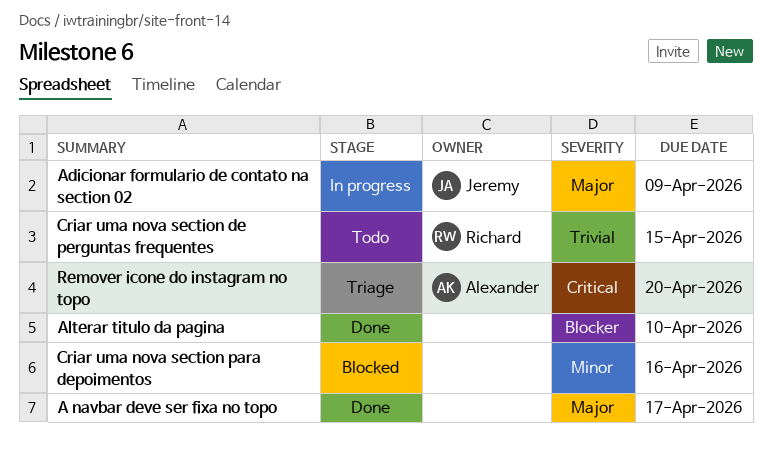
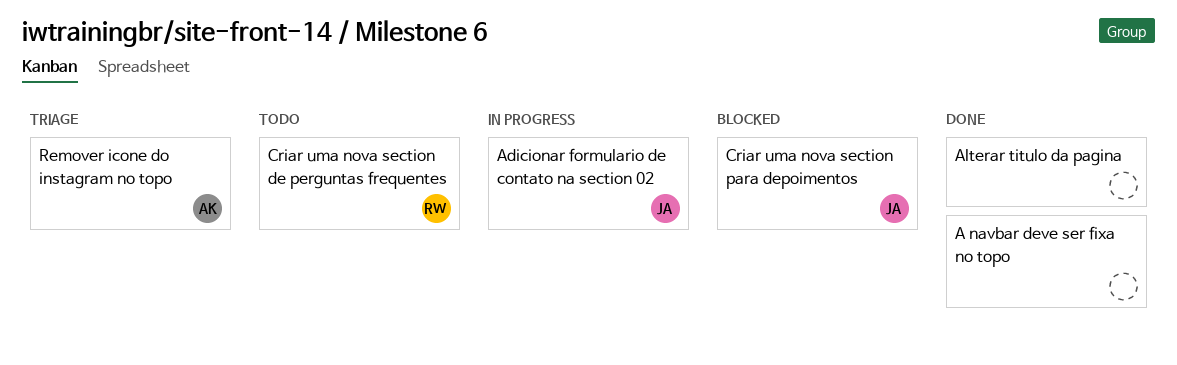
Criar uma nova section para depoimentos, owner: none -> Jeremy

